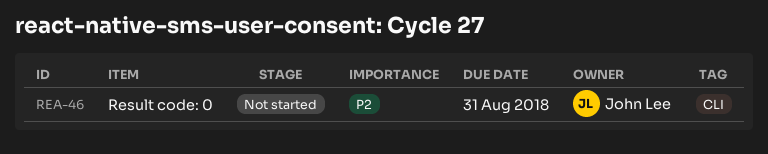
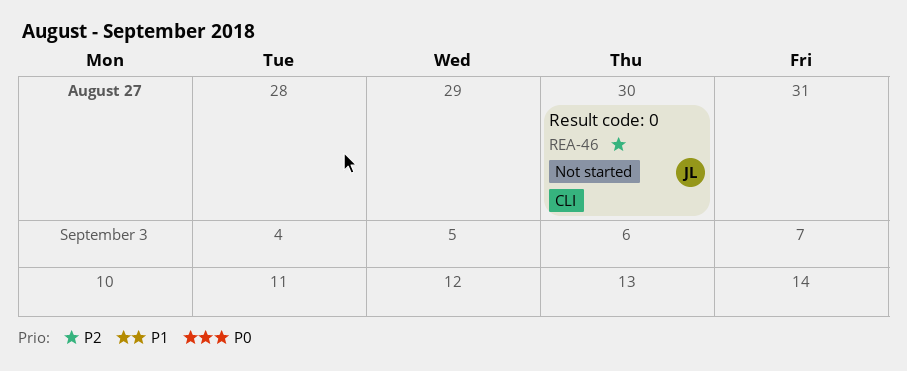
REA-46, due: Aug 31 -> Aug 30

